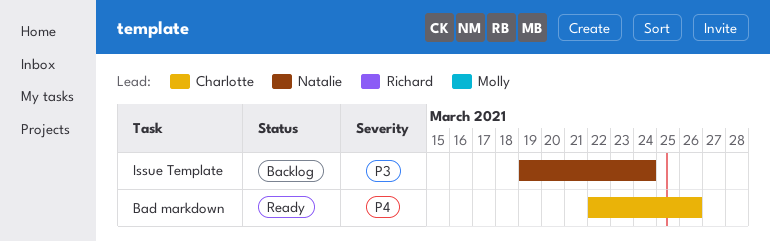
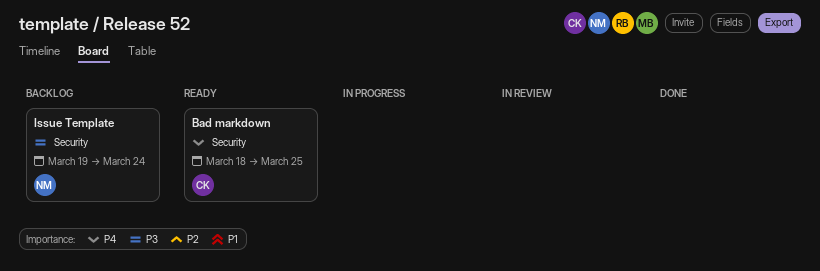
Bad markdown, start: Mar 22 -> Mar 18
Bad markdown, due: Mar 26 -> Mar 25

